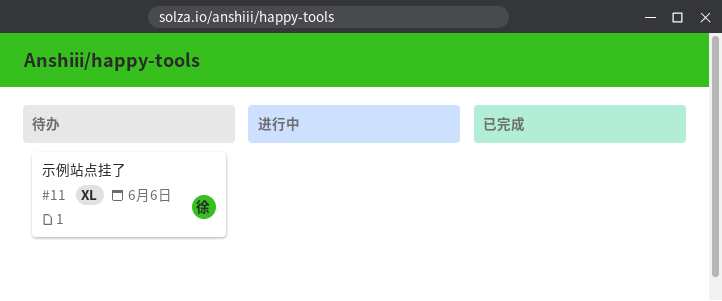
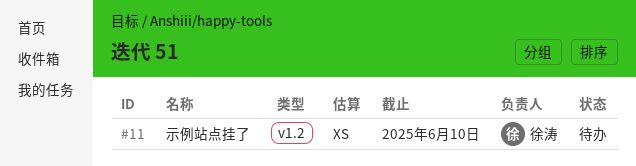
#11, estimate: XL -> XS
#11, due: Jun 6 -> Jun 10

